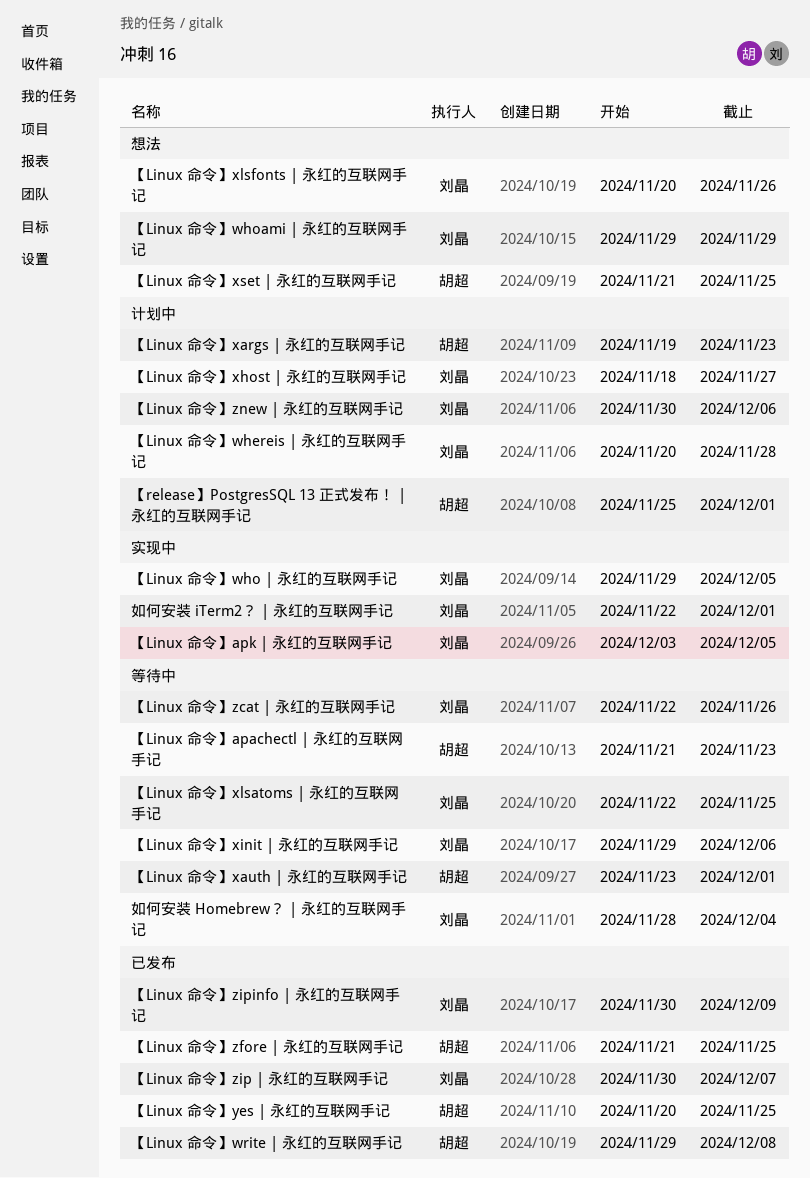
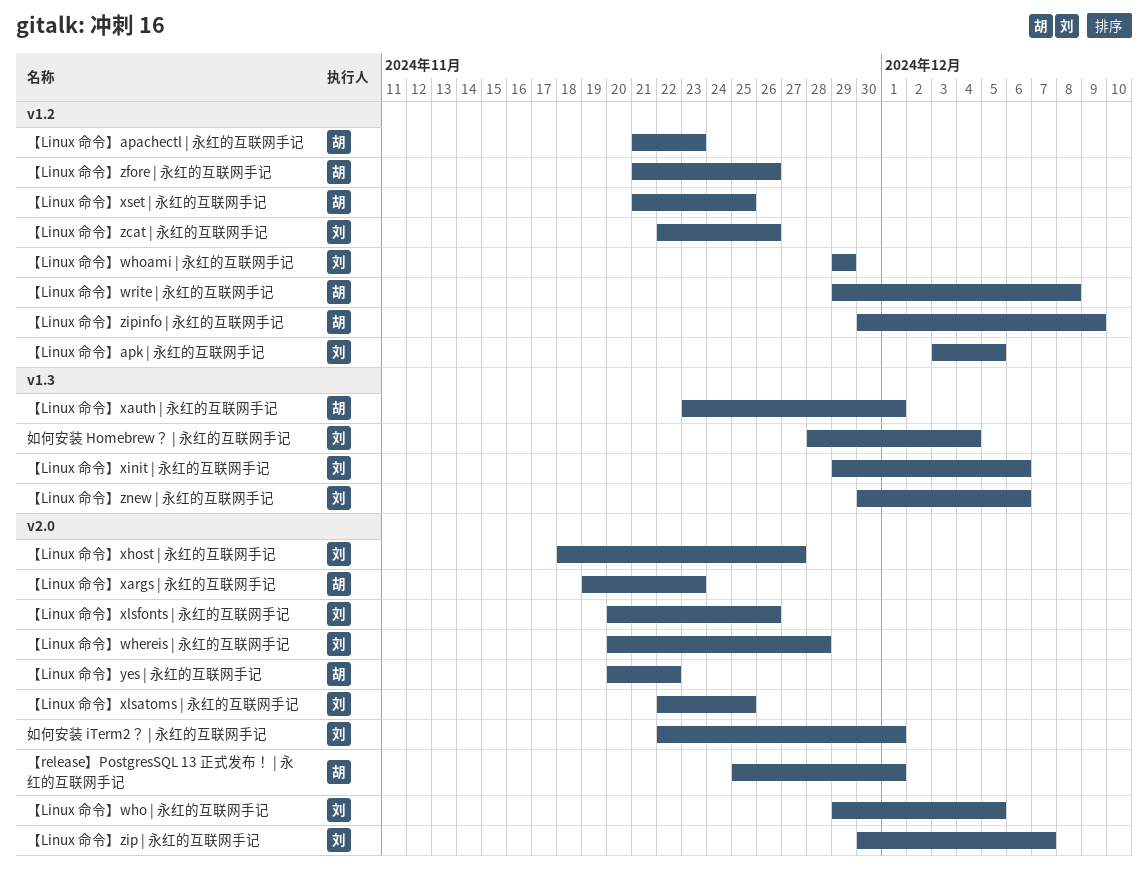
【Linux 命令】yes | 永红的互联网手记, due: Nov 25 -> Nov 22
【Linux 命令】zfore | 永红的互联网手记, due: Nov 25 -> Nov 26
【Linux 命令】zipinfo | 永红的互联网手记, owner: 刘晶 -> 胡超

